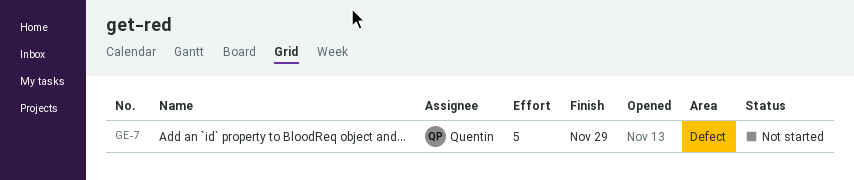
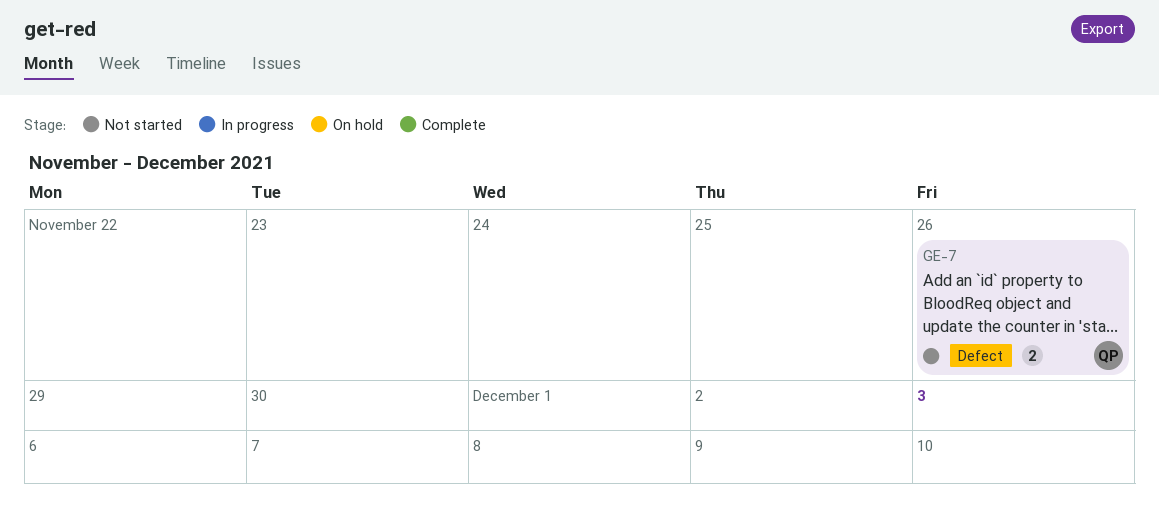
GE-7, estimate: 5 -> 2
GE-7, due: Nov 29 -> Nov 26

